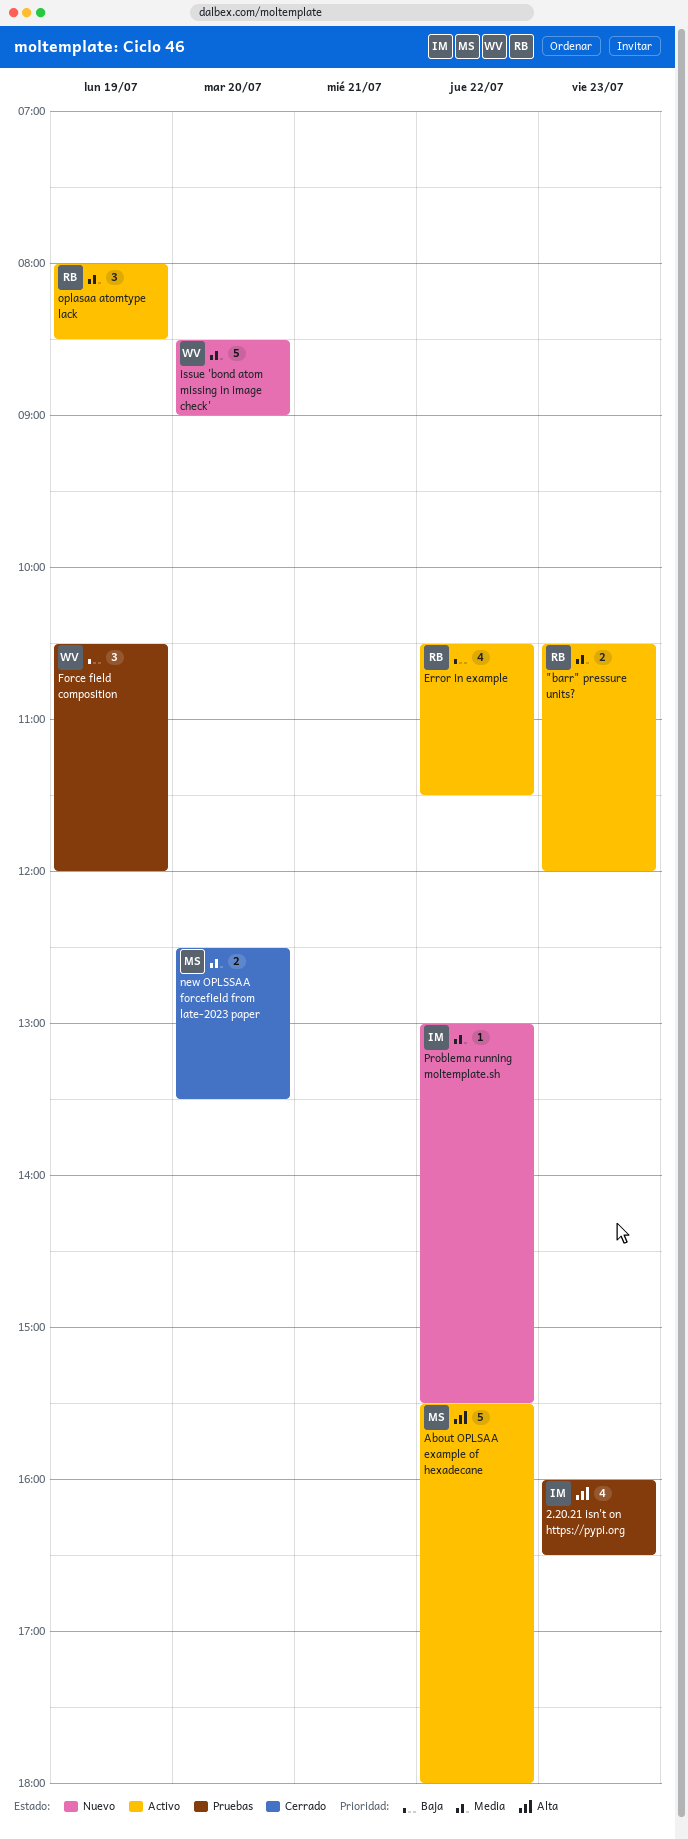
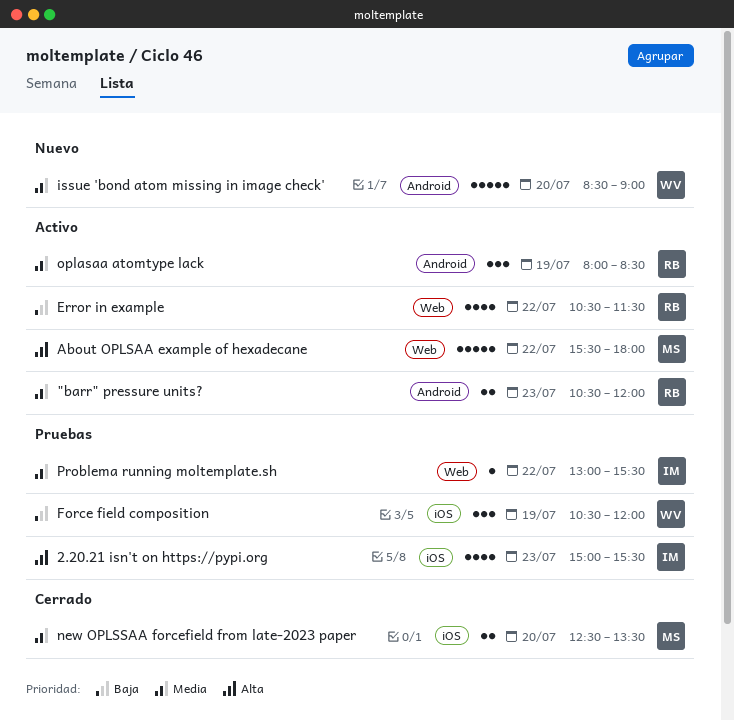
2.20.21 isn't on https://pypi.org, begins: 16:00 -> 15:00
2.20.21 isn't on https://pypi.org, ends: 16:30 -> 15:30
Problema running moltemplate.sh, status: Nuevo -> Pruebas

